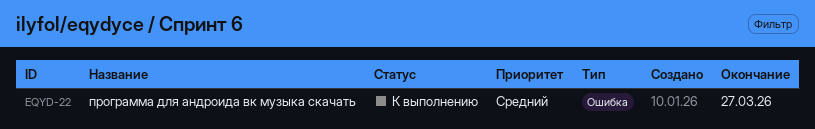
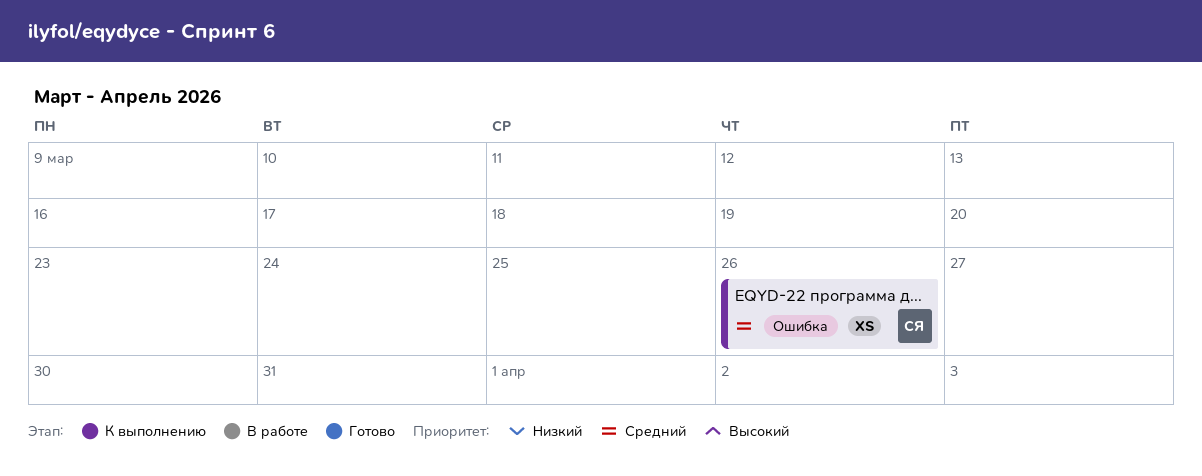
EQYD-22, due: Mar 27 -> Mar 26

